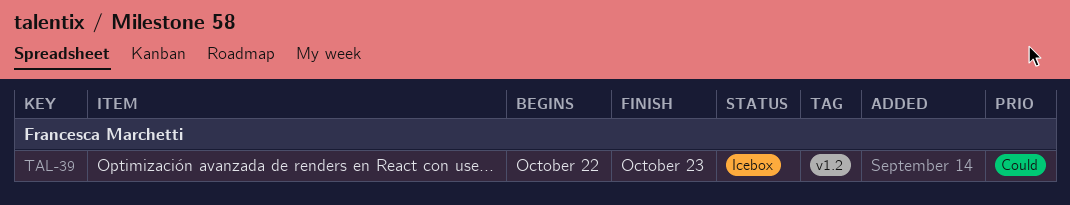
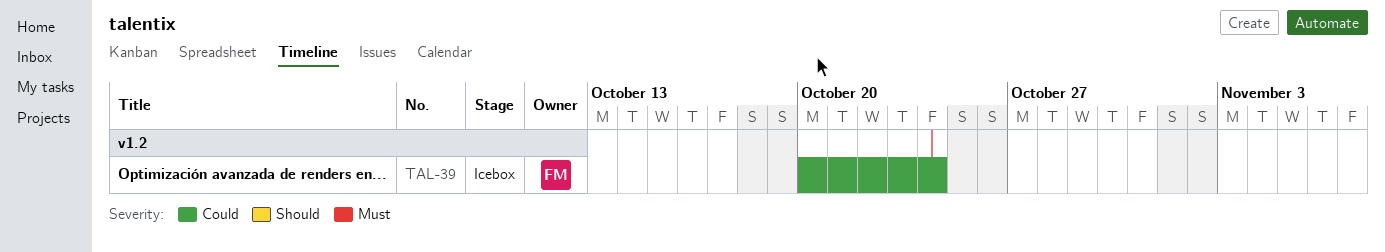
TAL-39, start: Oct 22 -> Oct 20
TAL-39, due: Oct 23 -> Oct 24

